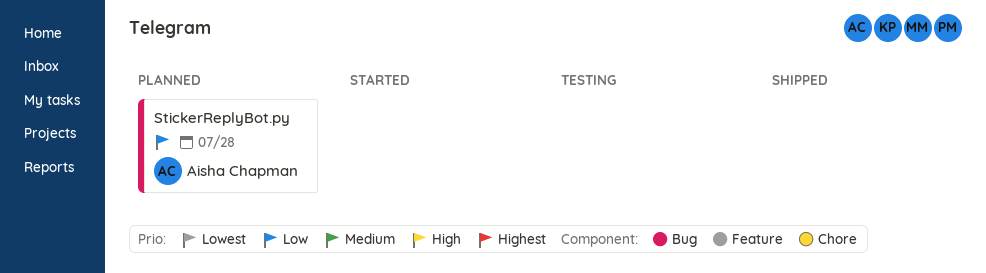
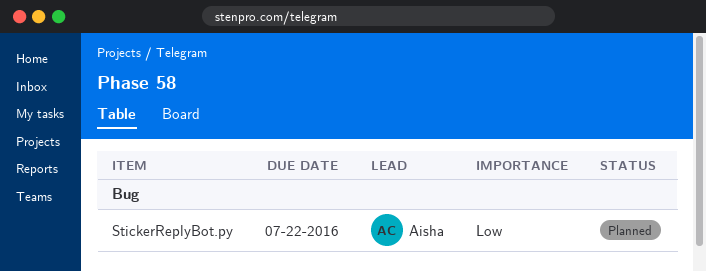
StickerReplyBot.py, due: Jul 28 -> Jul 22

